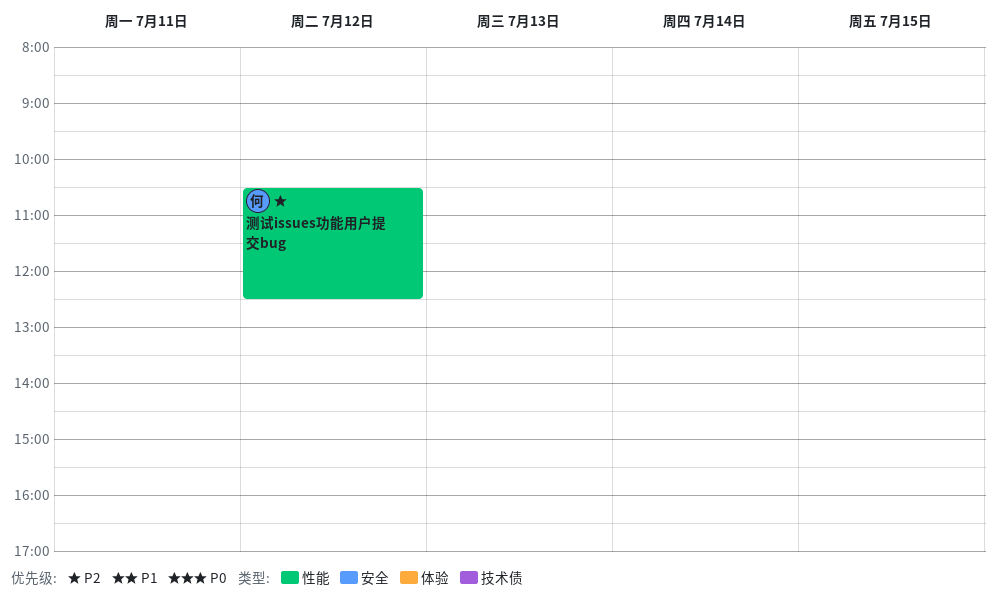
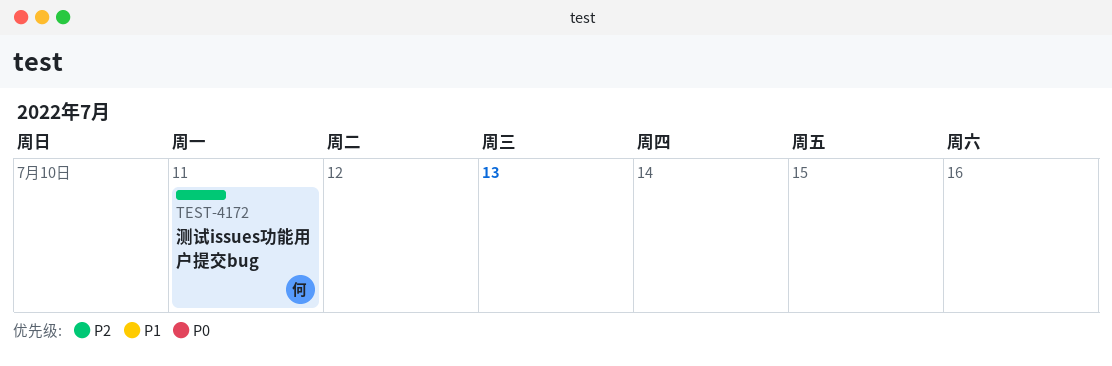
测试issues功能用户提交bug, day: Jul 12 -> Jul 11

